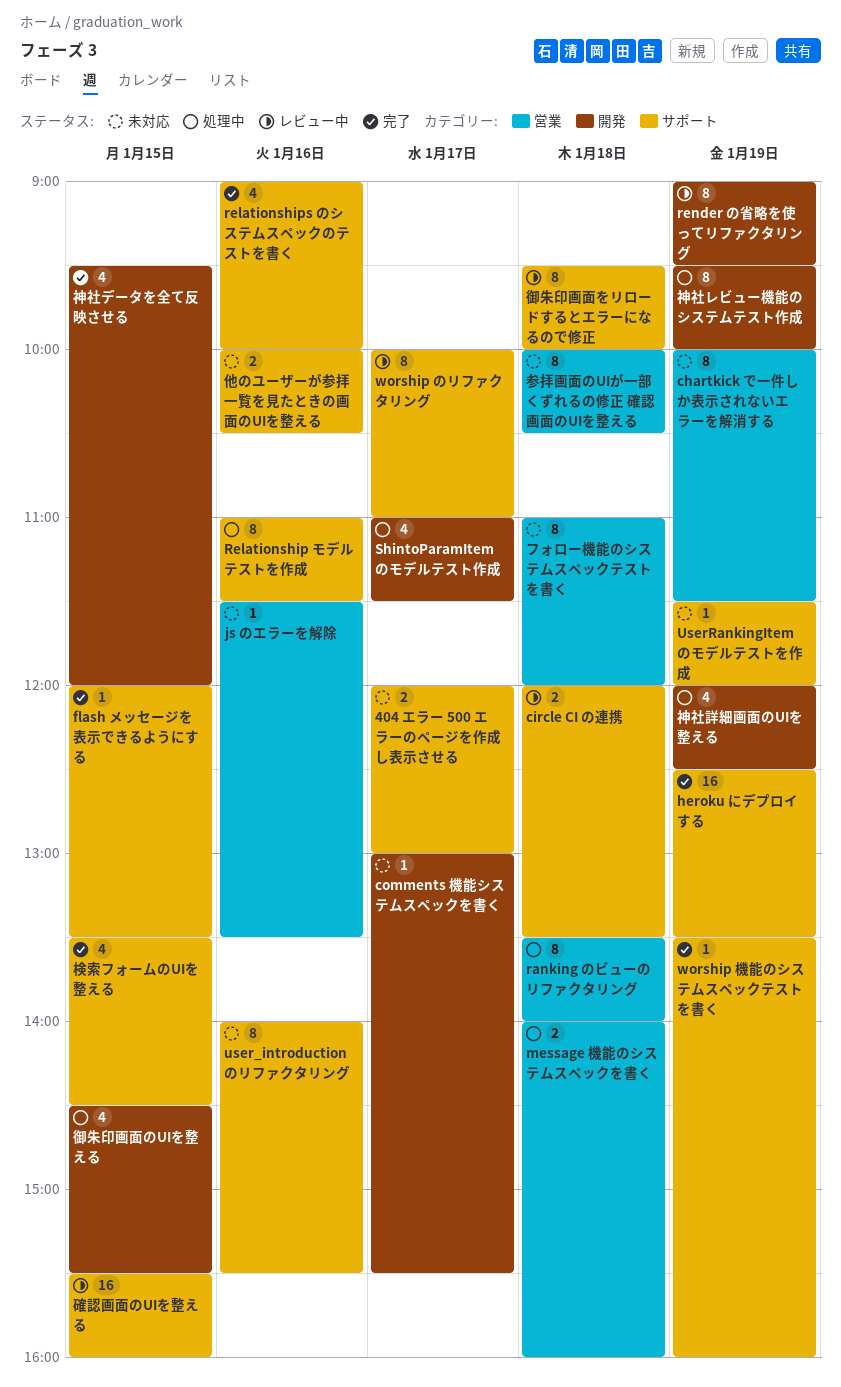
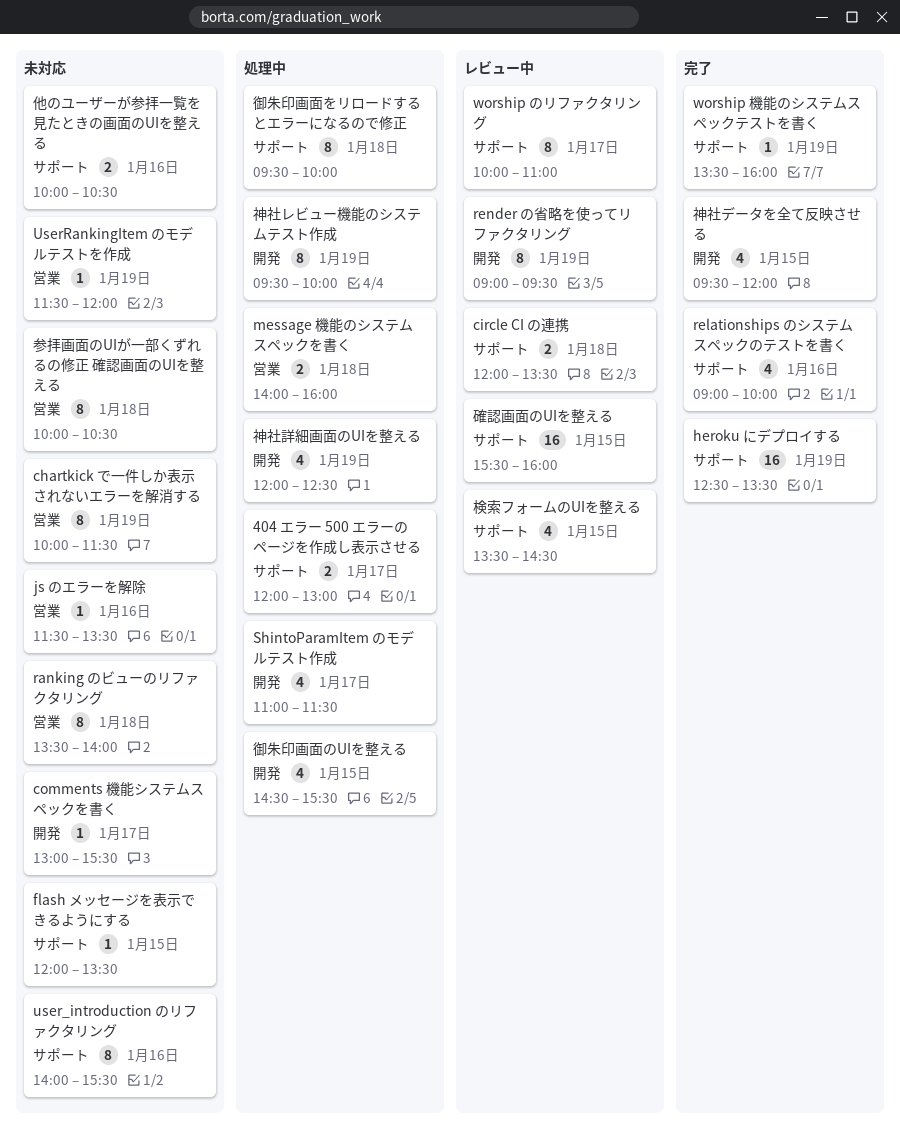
404 エラー 500 エラーのページを作成し表示させる, status: 未対応 -> 処理中
flash メッセージを表示できるようにする, status: 完了 -> 未対応
ranking のビューのリファクタリング, status: 処理中 -> 未対応
Relationship モデルテストを作成: present -> none
UserRankingItem のモデルテストを作成, label: サポート -> 営業
フォロー機能のシステムスペックテストを書く: present -> none
御朱印画面をリロードするとエラーになるので修正, status: レビュー中 -> 処理中
検索フォームのUIを整える, status: 完了 -> レビュー中

